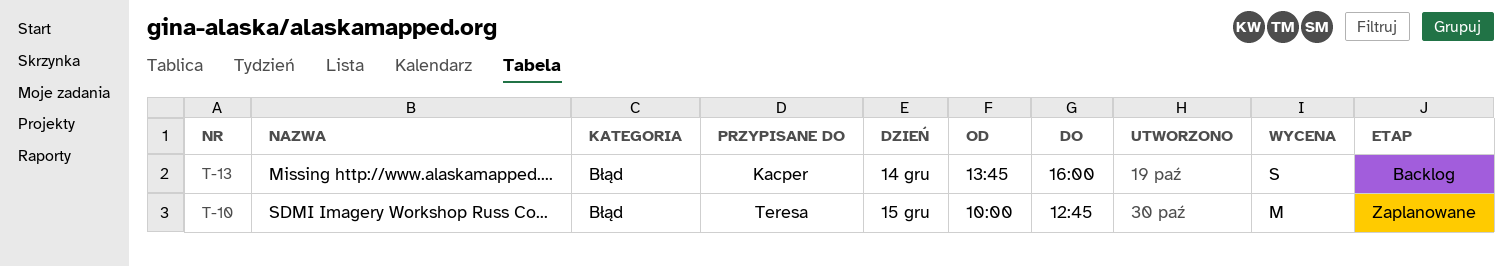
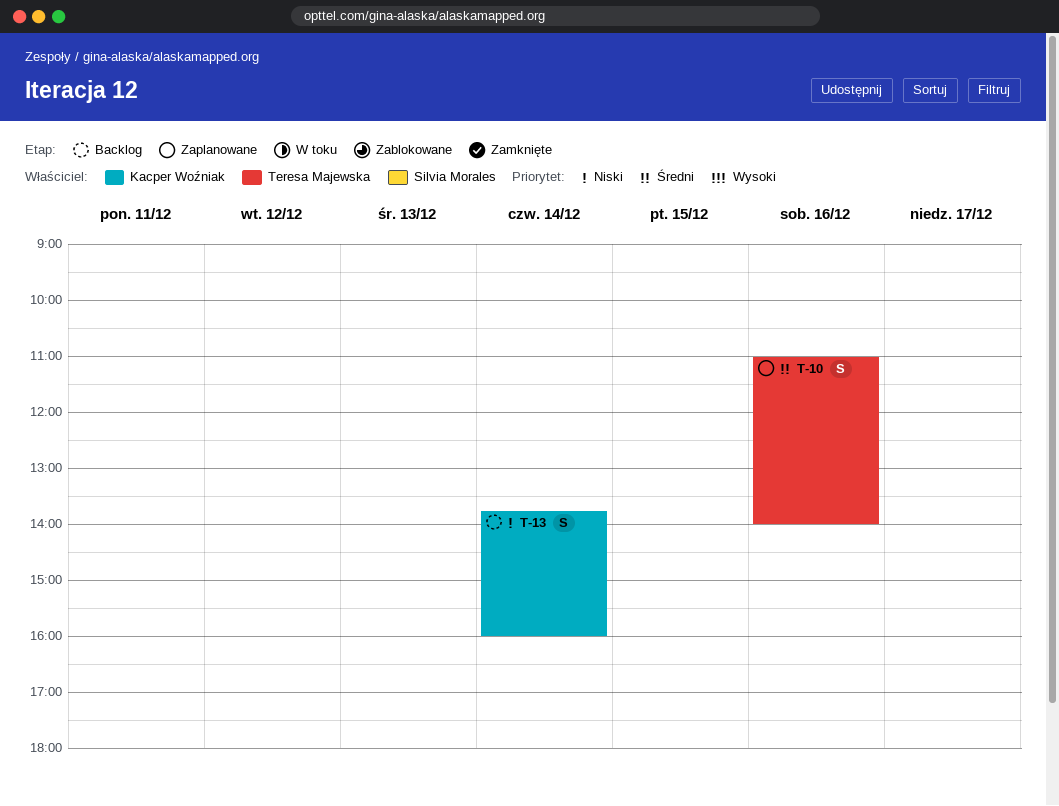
T-10, estimate: M -> S
T-10, day: Dec 15 -> Dec 16
T-10, begins: 10:00 -> 11:00
T-10, ends: 12:45 -> 14:00

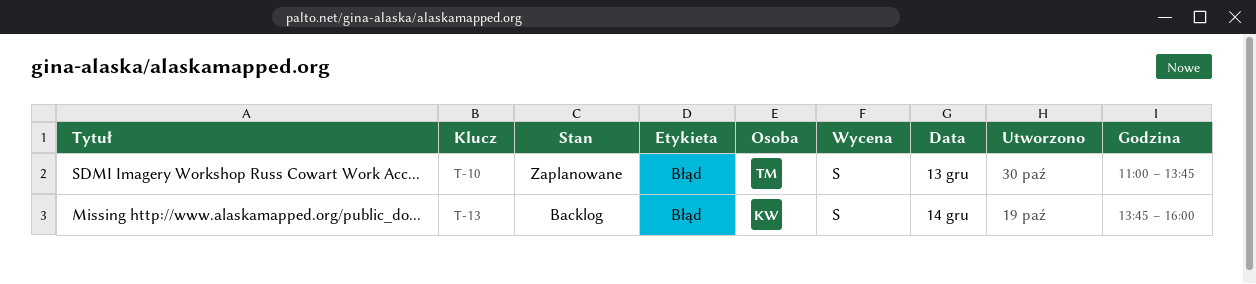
T-10, day: Dec 16 -> Dec 13
T-10, ends: 14:00 -> 13:45

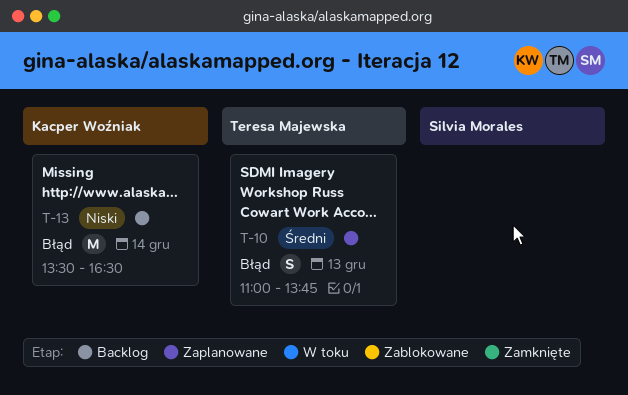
T-13, estimate: S -> M
T-13, begins: 13:45 -> 13:30
T-13, ends: 16:00 -> 16:30

